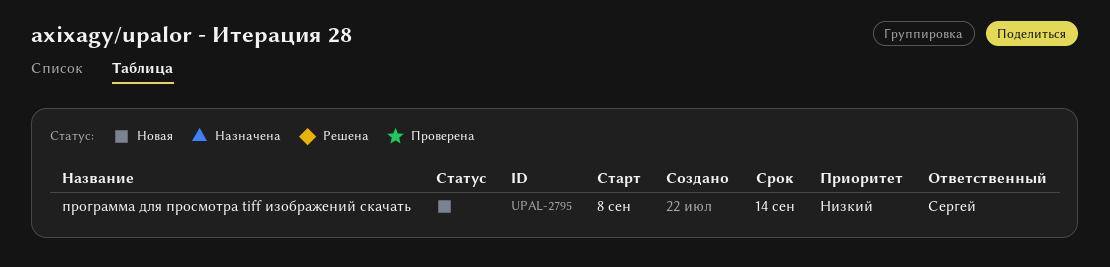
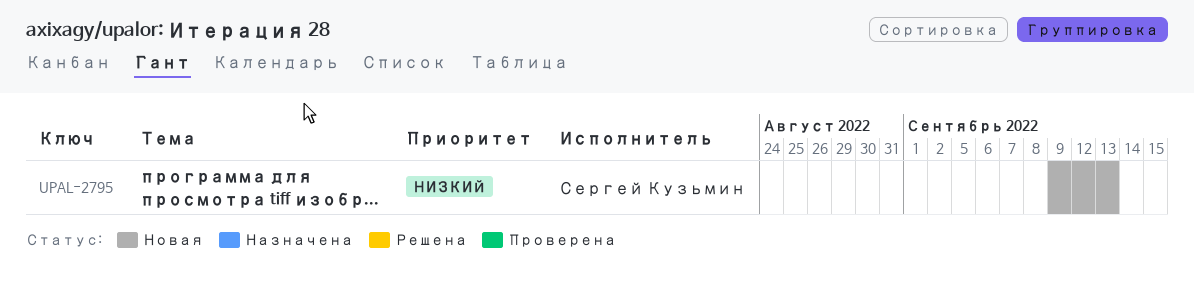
UPAL-2795, start: Sep 8 -> Sep 9
UPAL-2795, due: Sep 14 -> Sep 13

